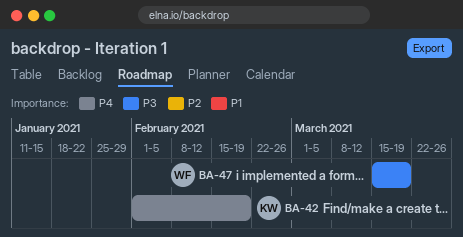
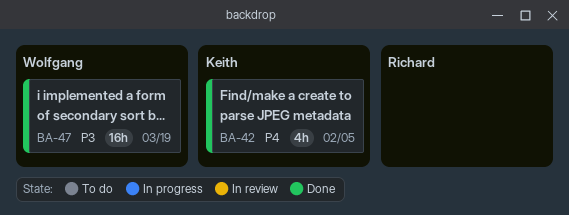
BA-42, due: Feb 19 -> Feb 5

